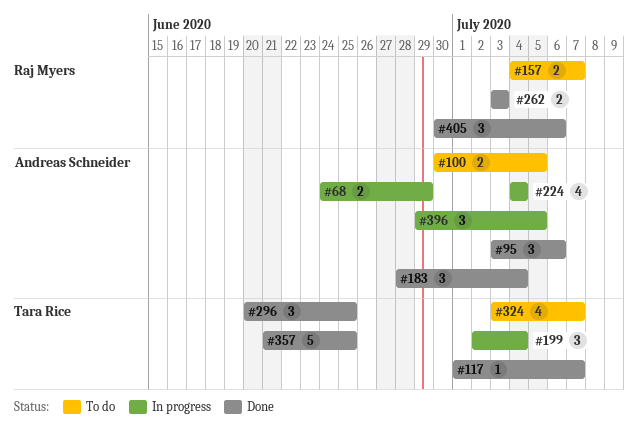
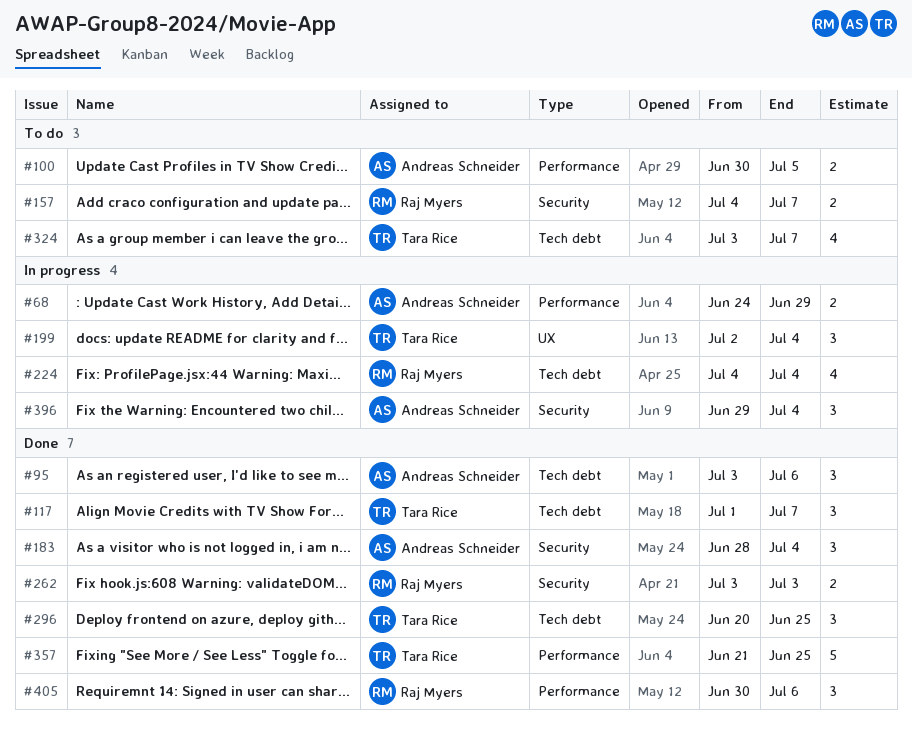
#117, estimate: 1 -> 3
#224, owner: Andreas Schneider -> Raj Myers
#396, due: Jul 5 -> Jul 4

